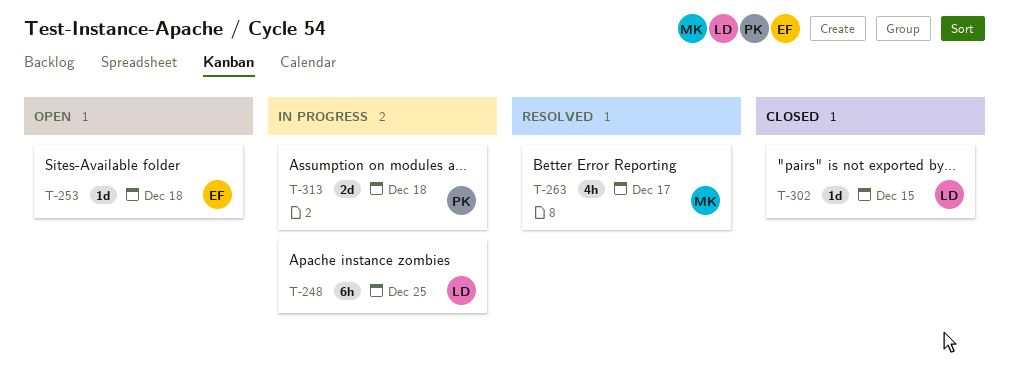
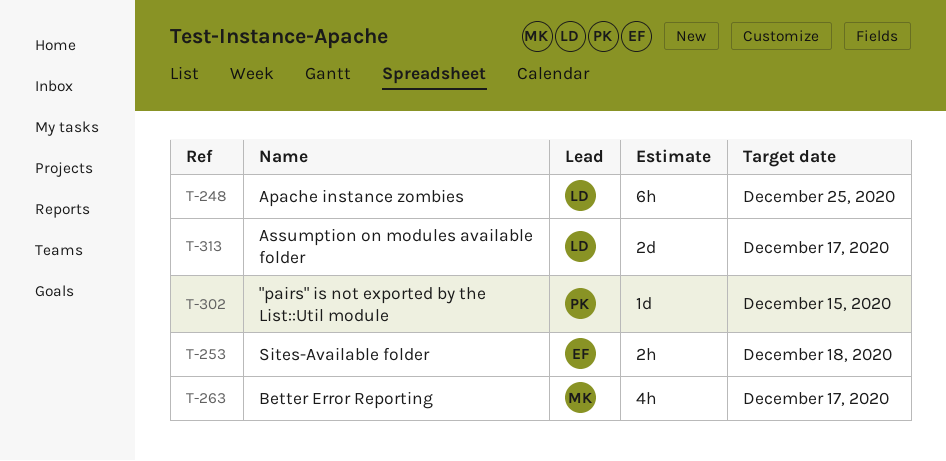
T-253, estimate: 1d -> 2h
T-302, owner: LD -> PK
T-313, owner: PK -> LD
T-313, due: Dec 18 -> Dec 17

